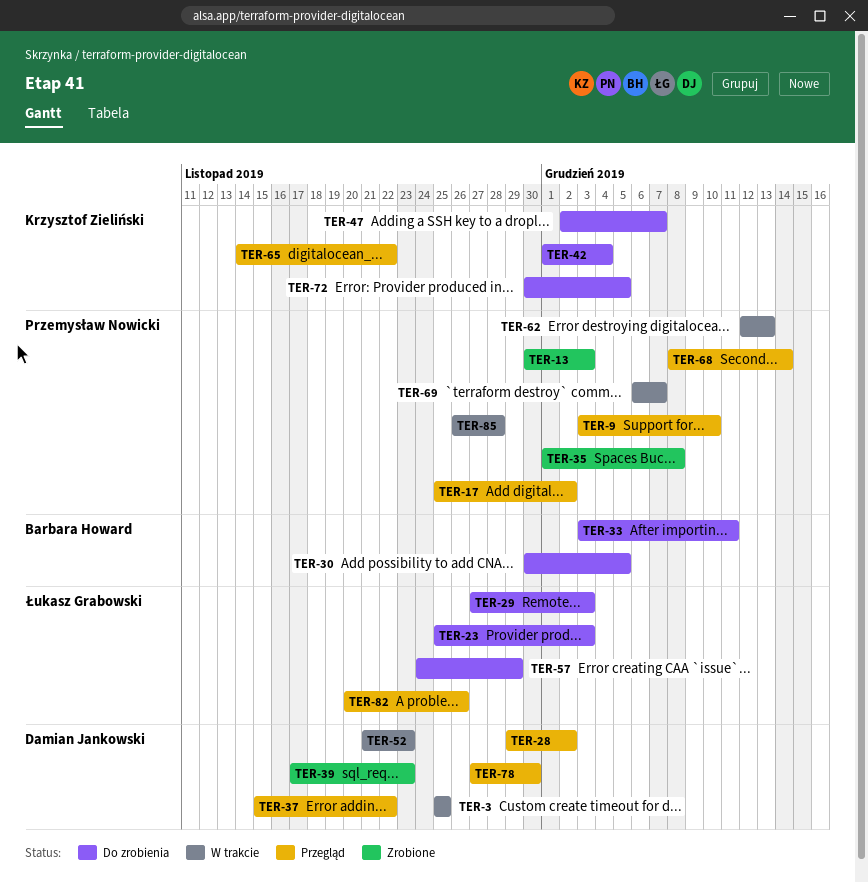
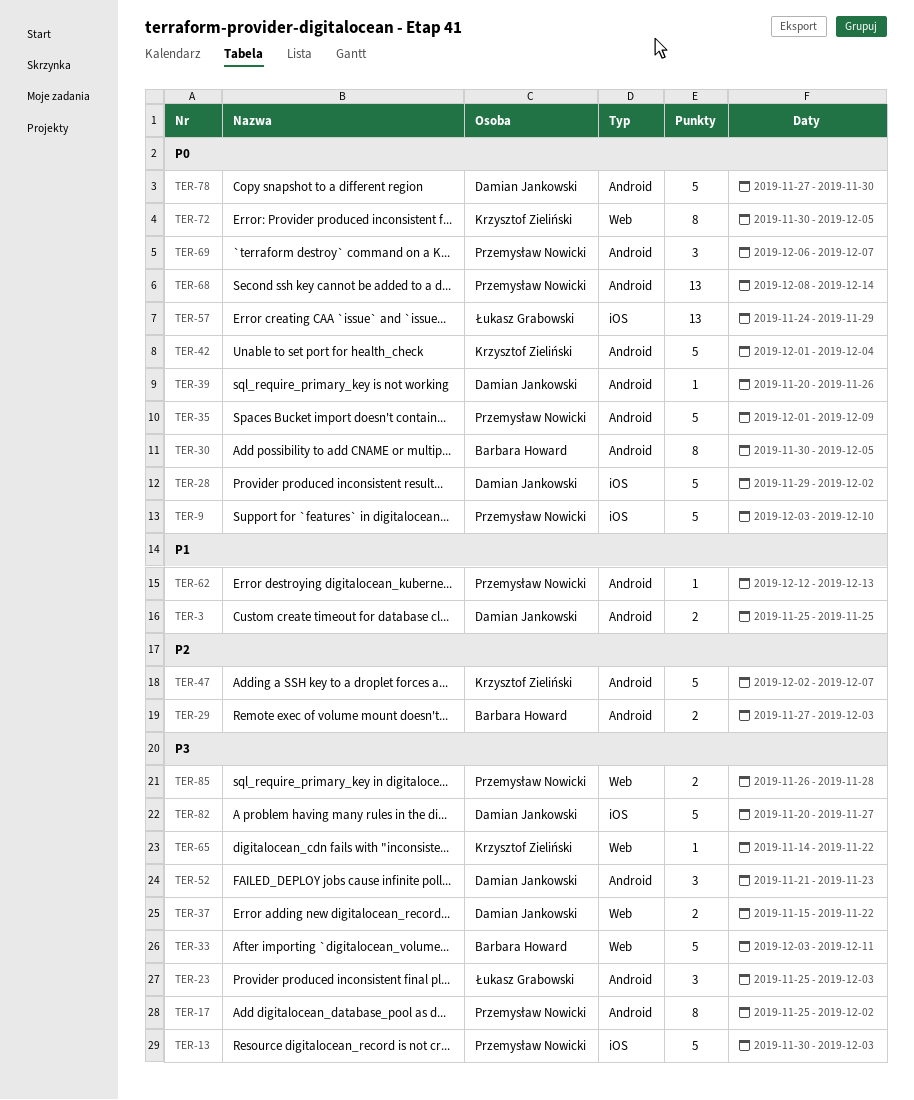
TER-29, owner: Łukasz Grabowski -> Barbara Howard
TER-35, due: Dec 8 -> Dec 9
TER-39, start: Nov 17 -> Nov 20
TER-39, due: Nov 23 -> Nov 26
TER-82, owner: Łukasz Grabowski -> Damian Jankowski
TER-82, due: Nov 26 -> Nov 27

